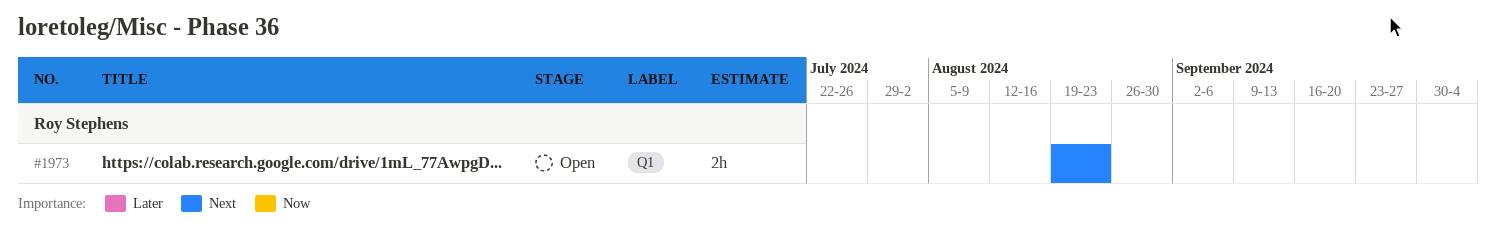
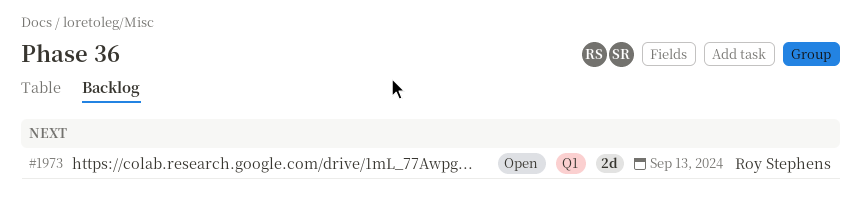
#1973, estimate: 2h -> 2d
#1973, due: Aug 23 -> Sep 13

